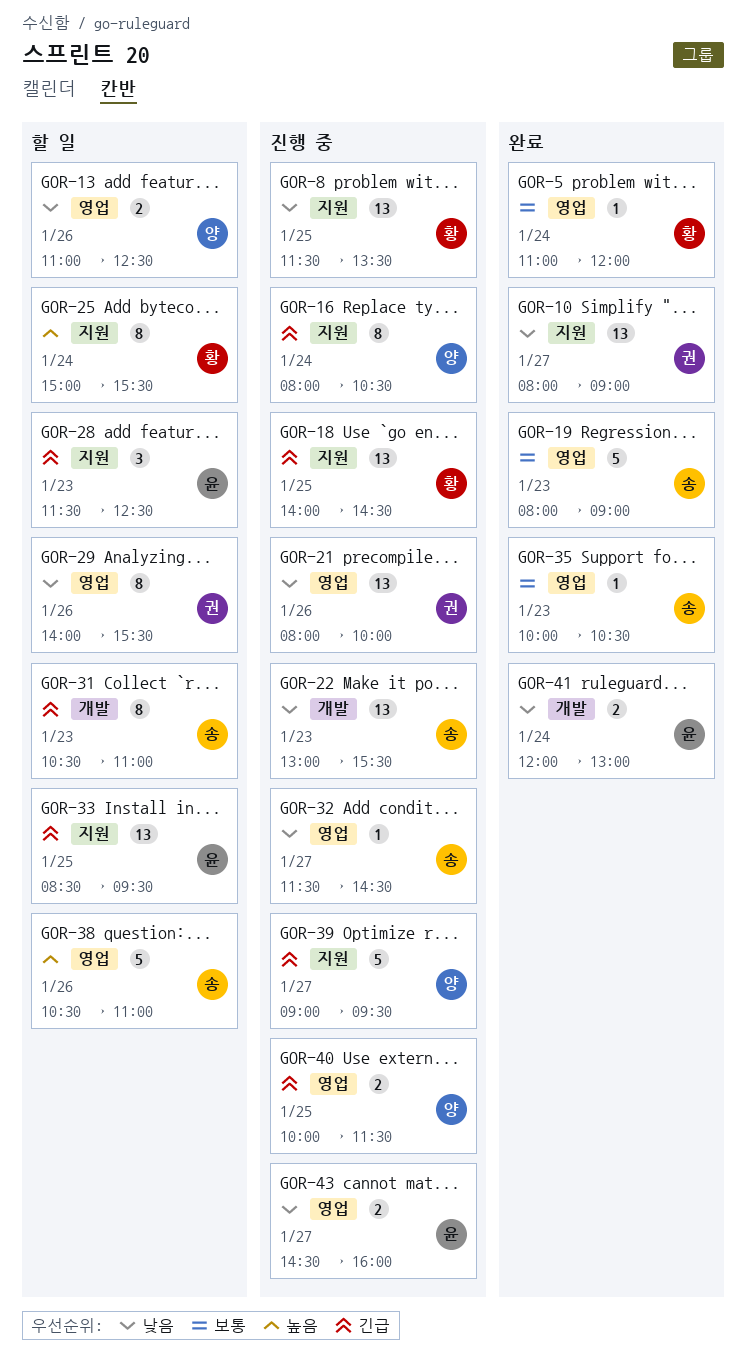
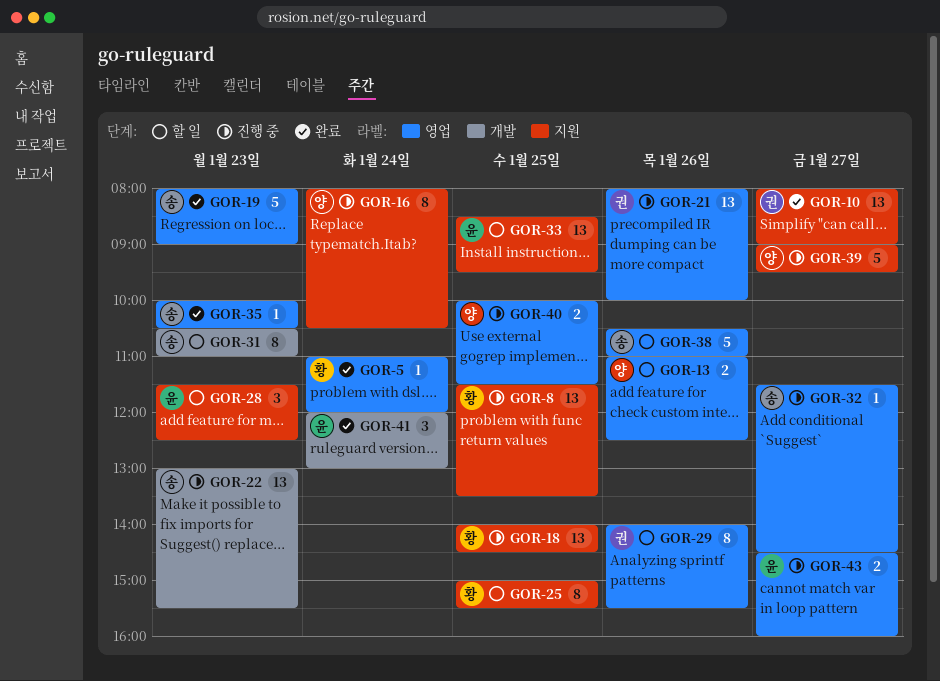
GOR-25, day: Jan 24 -> Jan 25
GOR-41, estimate: 2 -> 3

